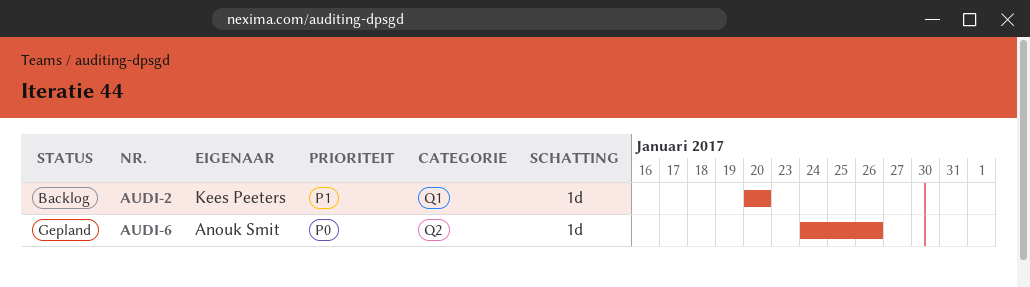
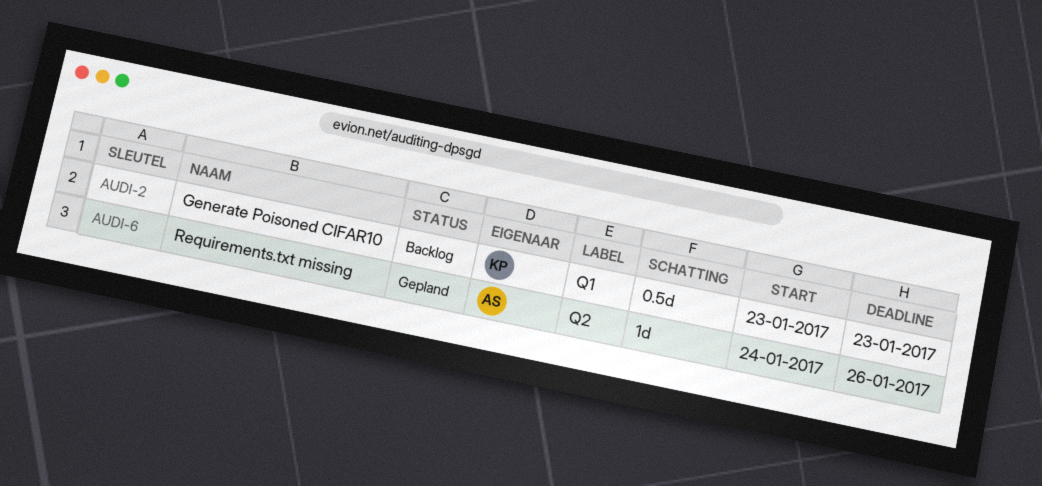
AUDI-2, estimate: 1d -> 0.5d
AUDI-2, start: Jan 20 -> Jan 23
AUDI-2, due: Jan 20 -> Jan 23

